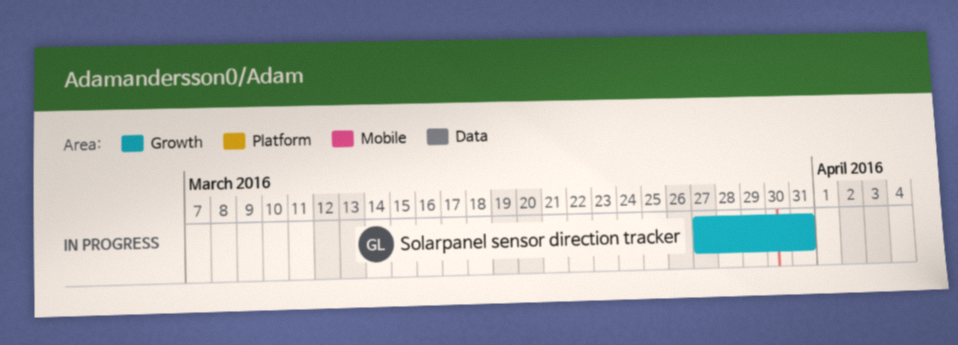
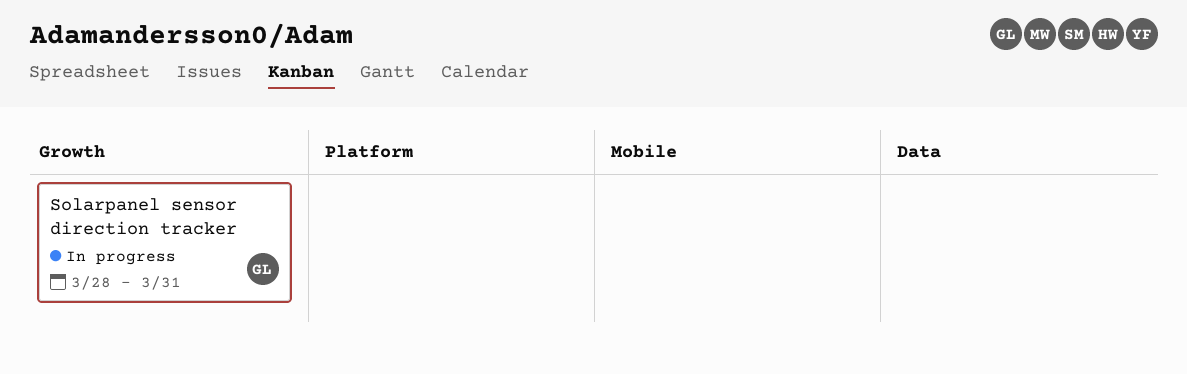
Solarpanel sensor direction tracker, start: Mar 27 -> Mar 28

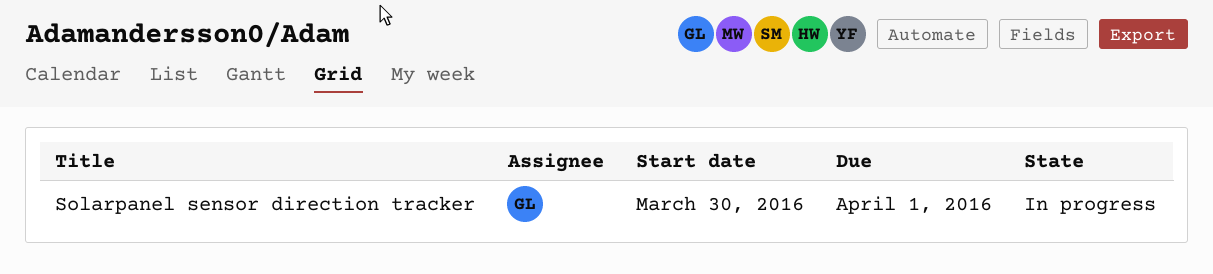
Solarpanel sensor direction tracker, start: Mar 28 -> Mar 30
Solarpanel sensor direction tracker, due: Mar 31 -> Apr 1

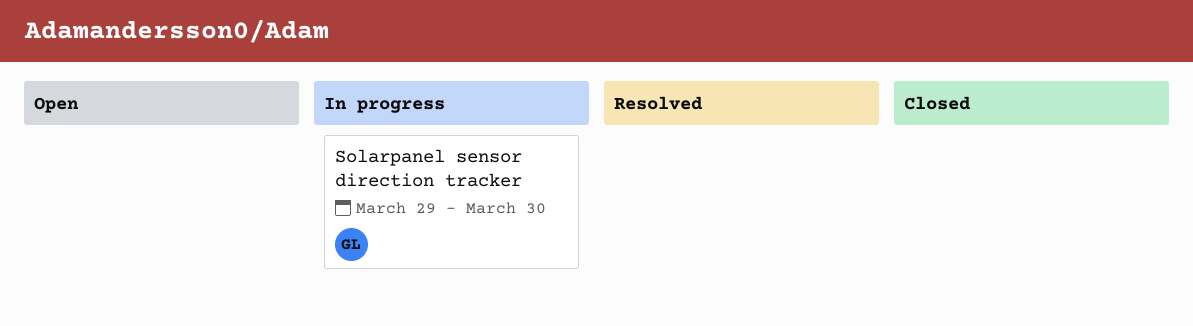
Solarpanel sensor direction tracker, start: Mar 30 -> Mar 29
Solarpanel sensor direction tracker, due: Apr 1 -> Mar 30

